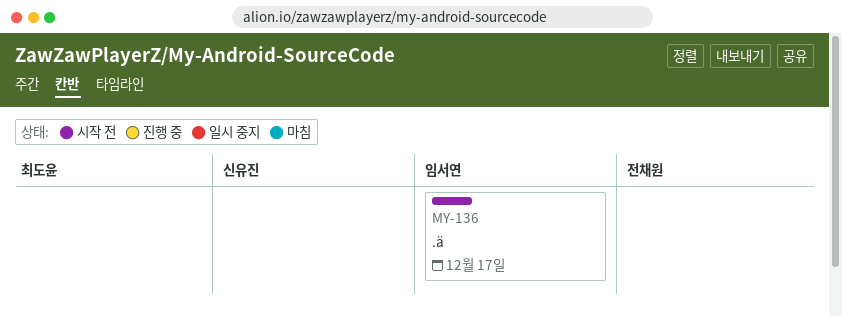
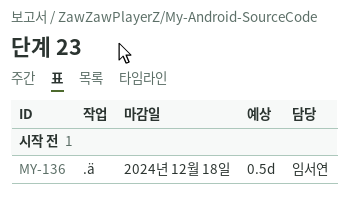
MY-136, due: Dec 17 -> Dec 18

